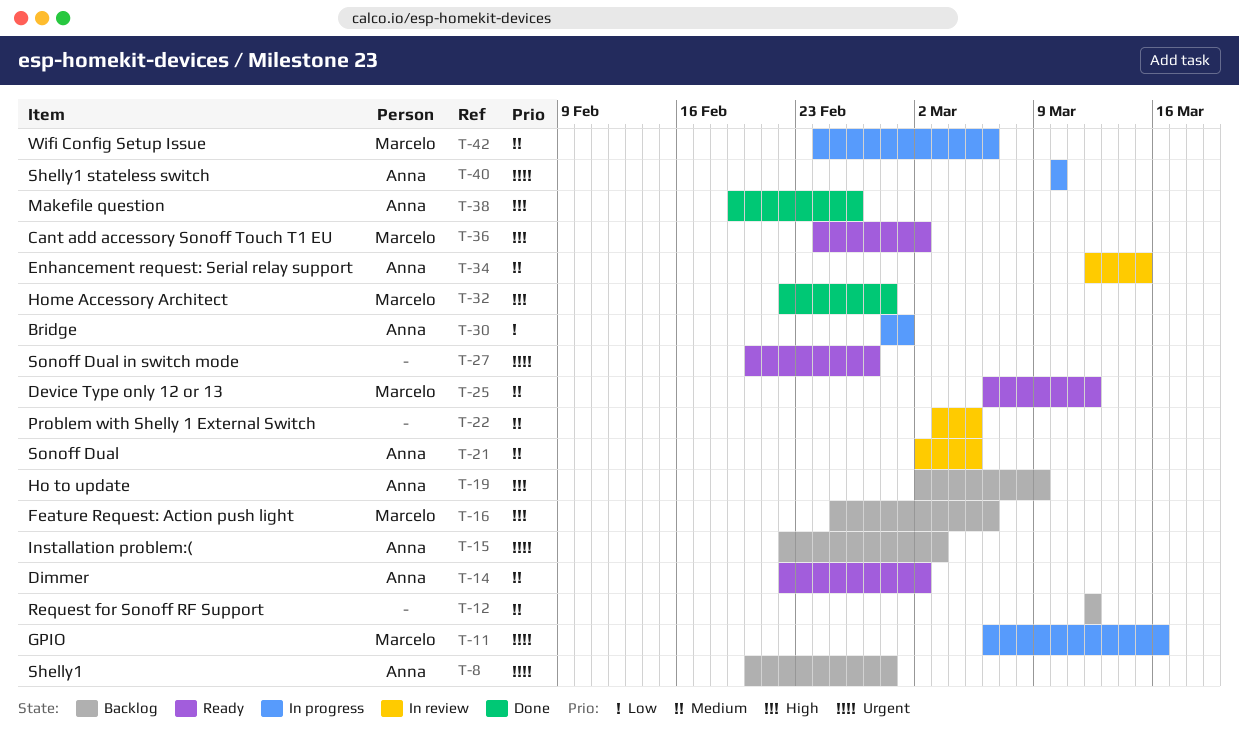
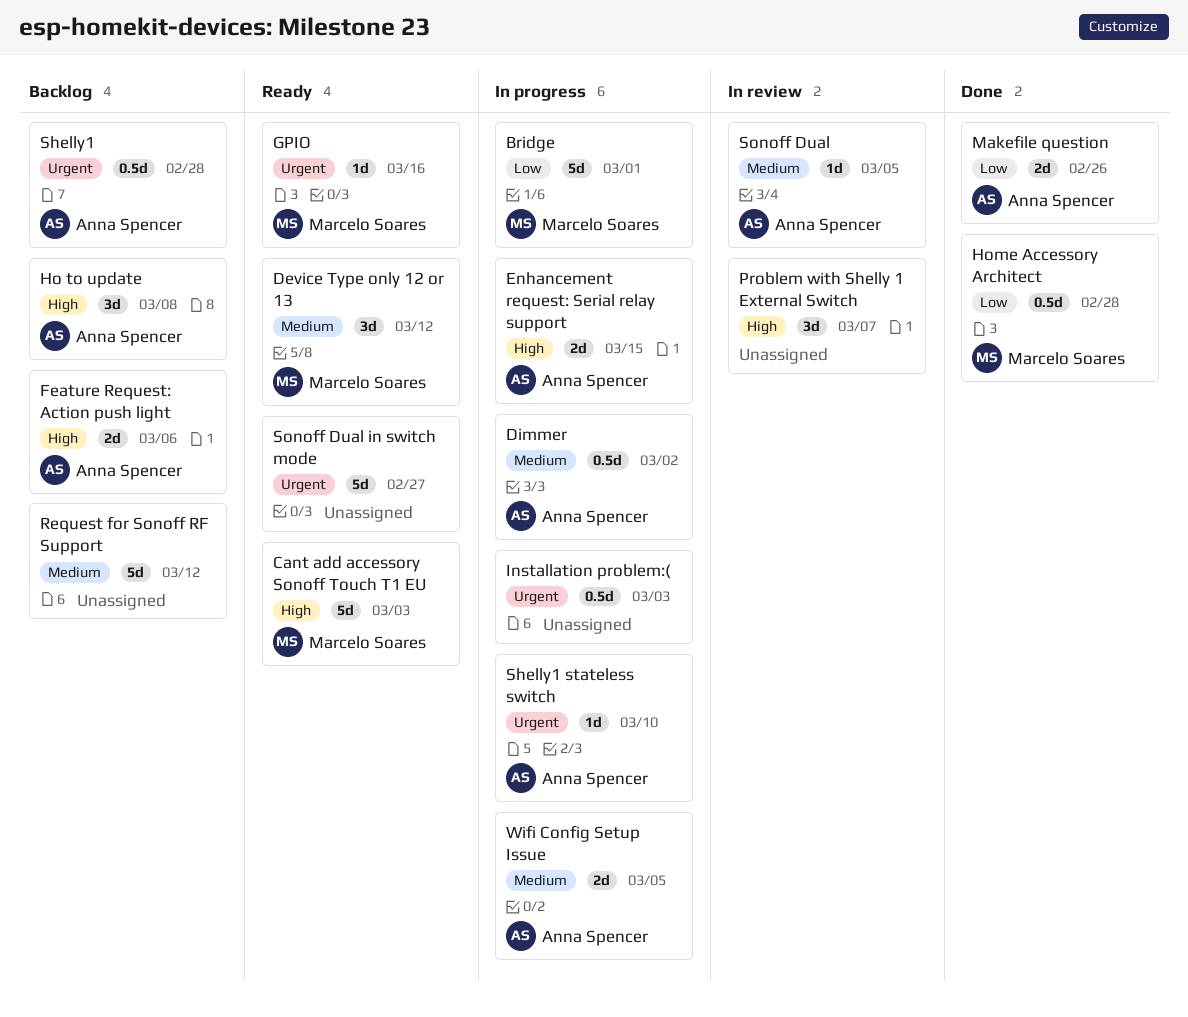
Bridge, owner: Anna Spencer -> Marcelo Soares
Cant add accessory Sonoff Touch T1 EU, due: Mar 2 -> Mar 3
Dimmer, status: Ready -> In progress
Enhancement request: Serial relay support, status: In review -> In progress
Enhancement request: Serial relay support, priority: Medium -> High
Feature Request: Action push light, owner: Marcelo Soares -> Anna Spencer
GPIO, status: In progress -> Ready
Ho to update, due: Mar 9 -> Mar 8
Home Accessory Architect, priority: High -> Low
Installation problem:(, status: Backlog -> In progress
Installation problem:(, owner: Anna Spencer -> none
Makefile question, priority: High -> Low
Problem with Shelly 1 External Switch, priority: Medium -> High
Problem with Shelly 1 External Switch, due: Mar 5 -> Mar 7
Wifi Config Setup Issue, owner: Marcelo Soares -> Anna Spencer
Wifi Config Setup Issue, due: Mar 6 -> Mar 5

